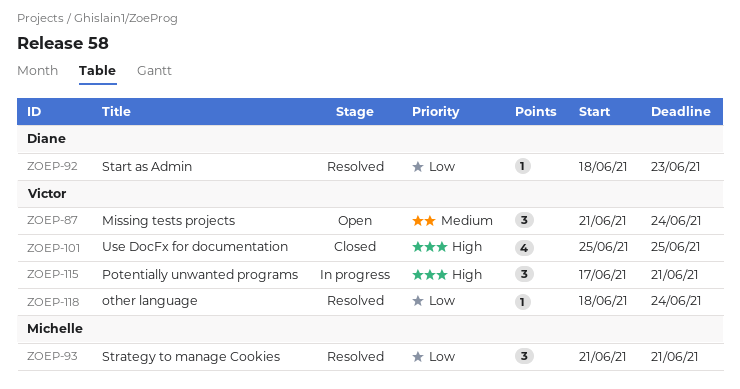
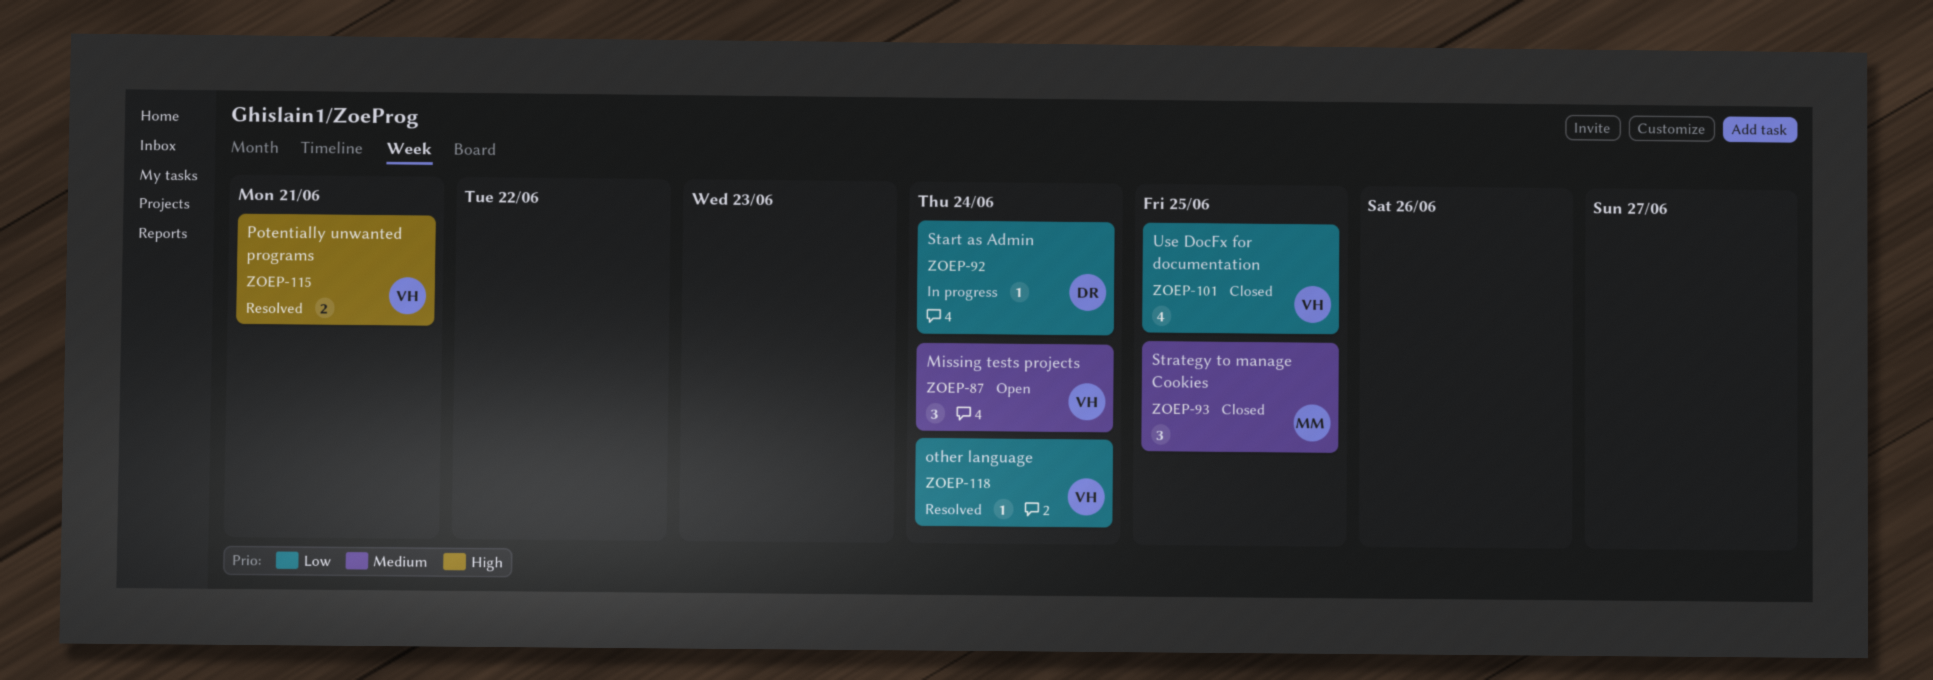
ZOEP-92, status: Resolved -> In progress
ZOEP-92, due: Jun 23 -> Jun 24
ZOEP-93, status: Resolved -> Closed
ZOEP-93, priority: Low -> Medium
ZOEP-93, due: Jun 21 -> Jun 25
ZOEP-101, priority: High -> Low
ZOEP-115, status: In progress -> Resolved
ZOEP-115, estimate: 3 -> 2

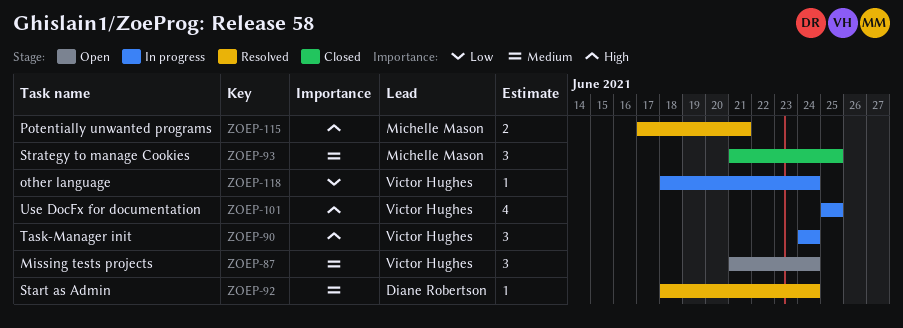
ZOEP-90: none -> present
ZOEP-92, status: In progress -> Resolved
ZOEP-92, priority: Low -> Medium
ZOEP-101, status: Closed -> In progress
ZOEP-101, priority: Low -> High
ZOEP-115, owner: Victor Hughes -> Michelle Mason
ZOEP-118, status: Resolved -> In progress

